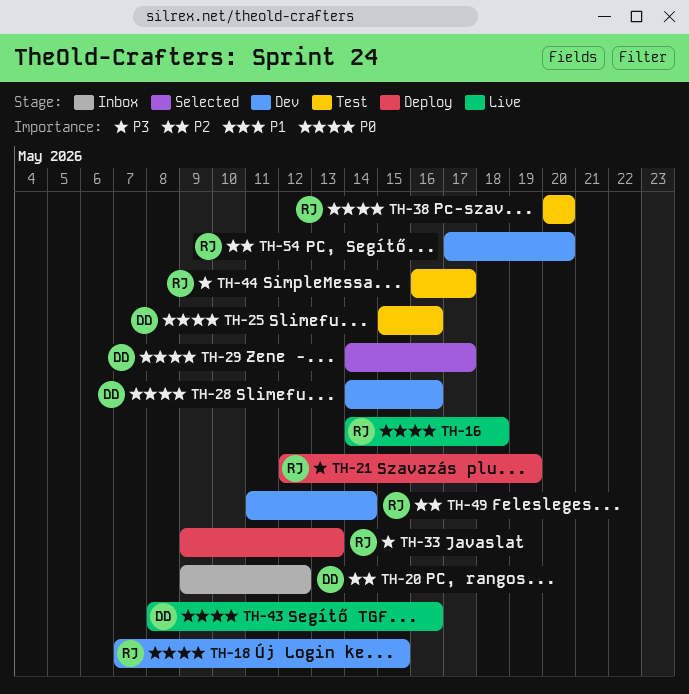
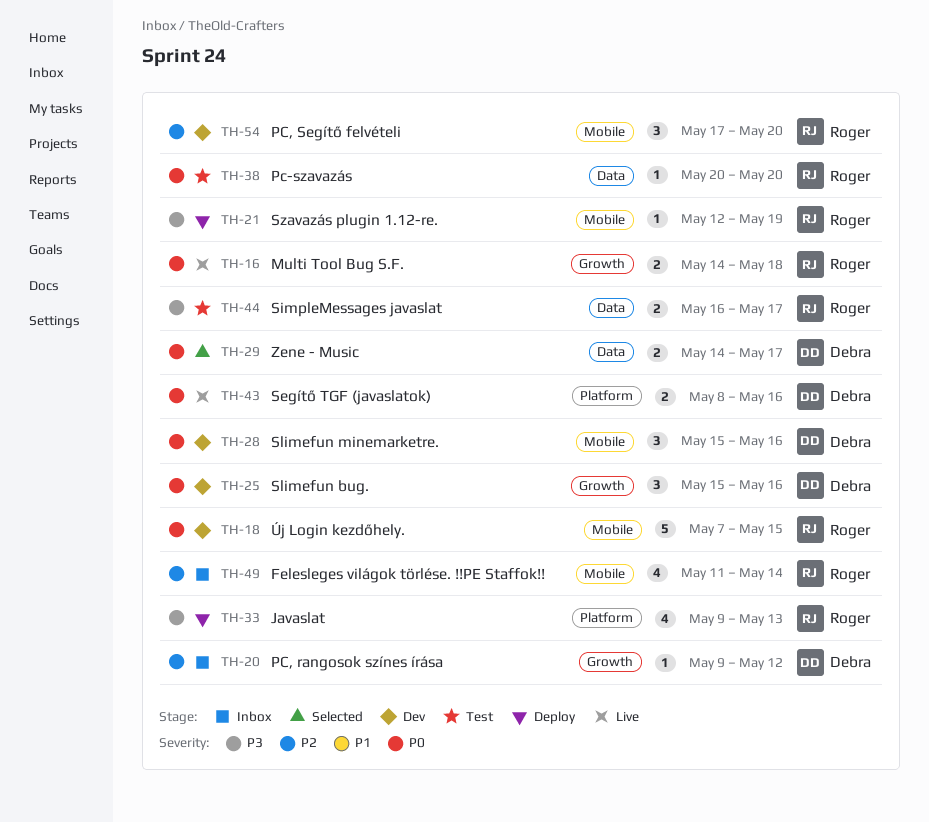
TH-25, status: Test -> Dev
TH-28, start: May 14 -> May 15
TH-49, status: Dev -> Inbox

